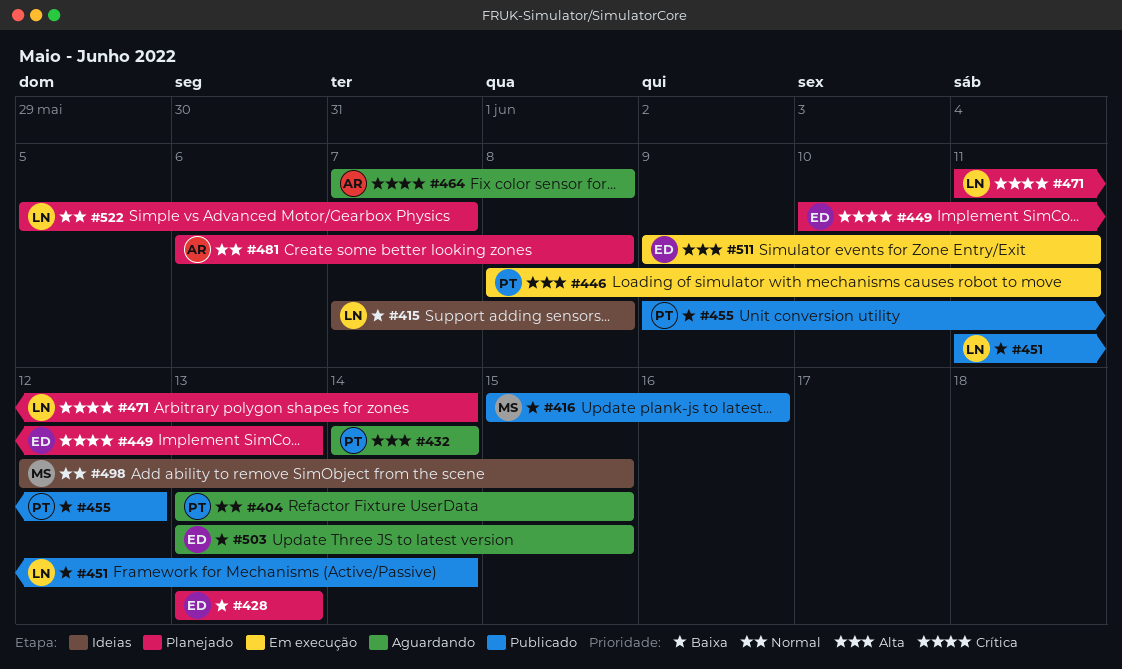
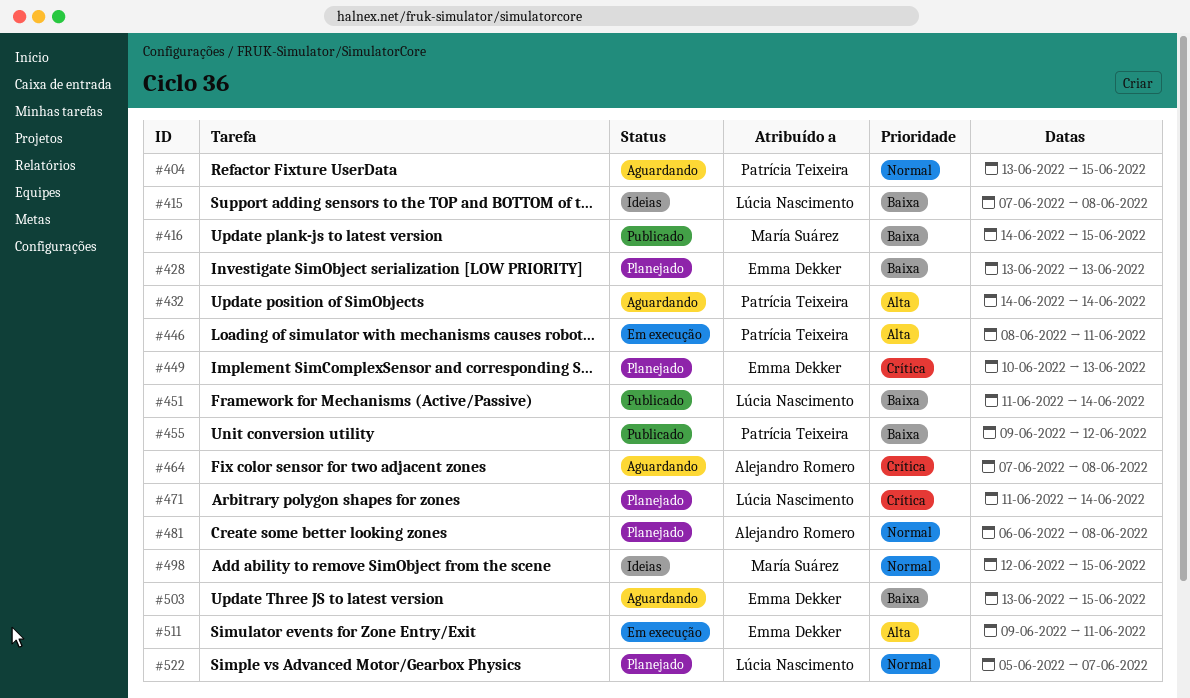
#416, start: Jun 15 -> Jun 14
#416, due: Jun 16 -> Jun 15

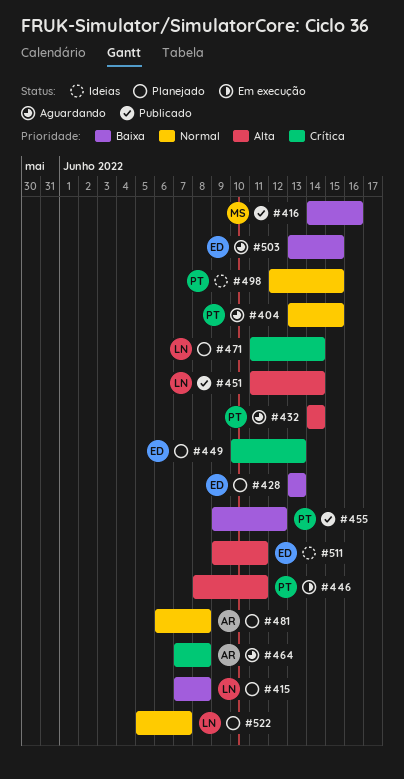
#415, status: Ideias -> Planejado
#416, due: Jun 15 -> Jun 16
#451, priority: Baixa -> Alta
#498, owner: María Suárez -> Patrícia Teixeira
#511, status: Em execução -> Ideias

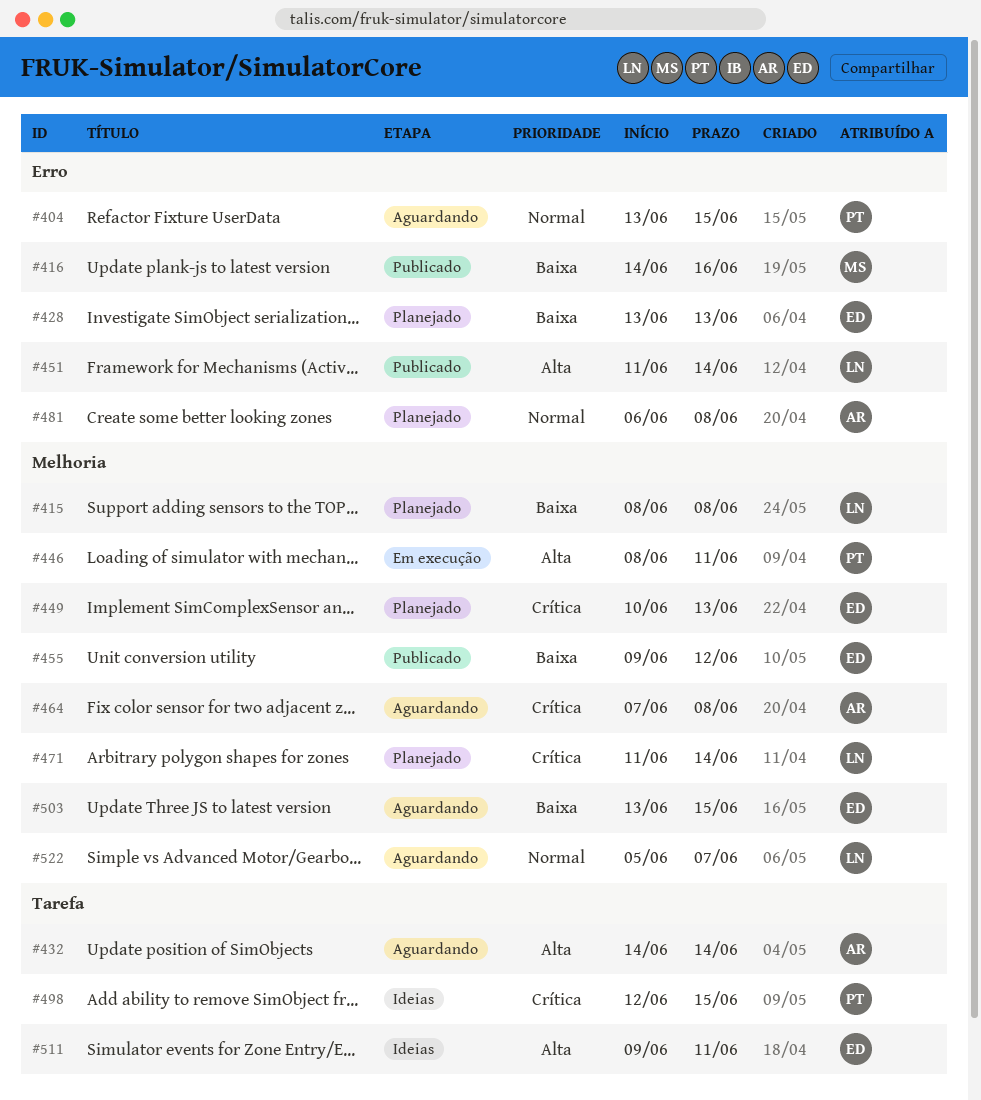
#415, start: Jun 7 -> Jun 8
#432, owner: PT -> AR
#455, owner: PT -> ED
#498, priority: Normal -> Crítica
#522, status: Planejado -> Aguardando

